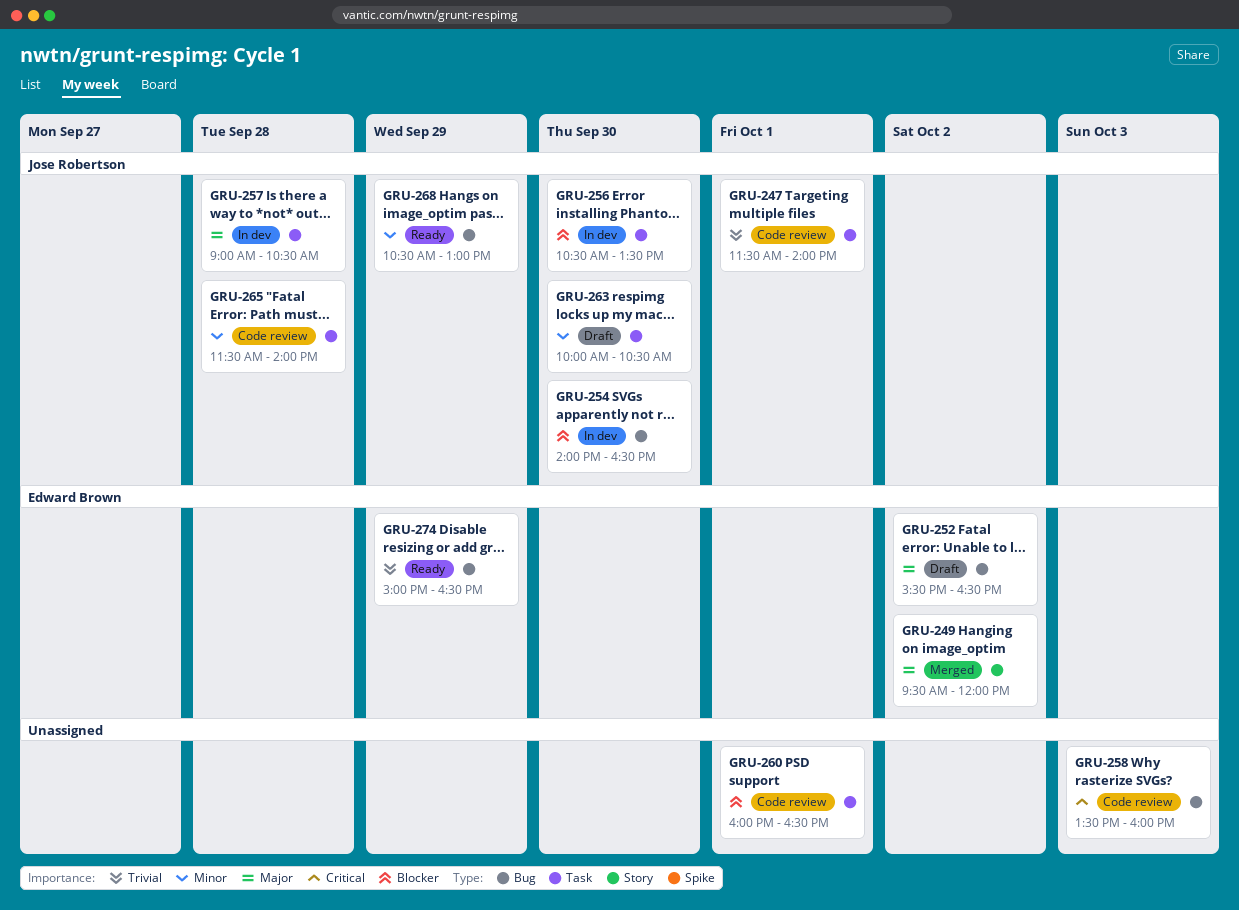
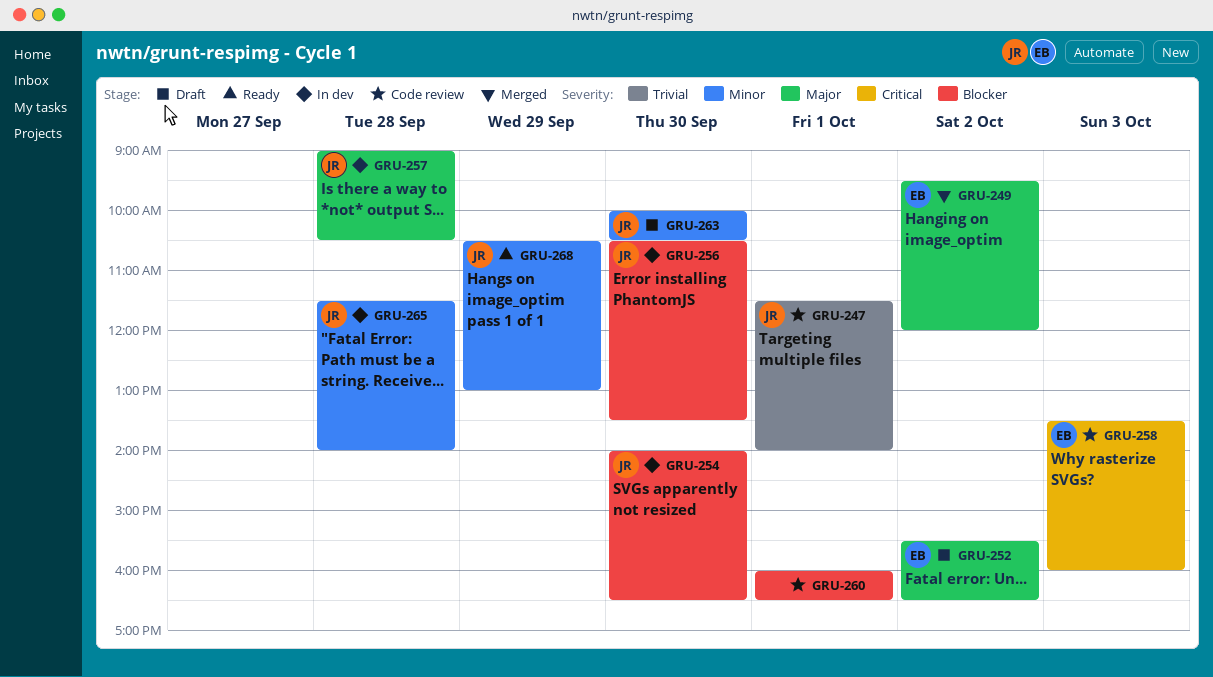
GRU-258, owner: none -> Edward Brown
GRU-265, status: Code review -> In dev
GRU-274: present -> none

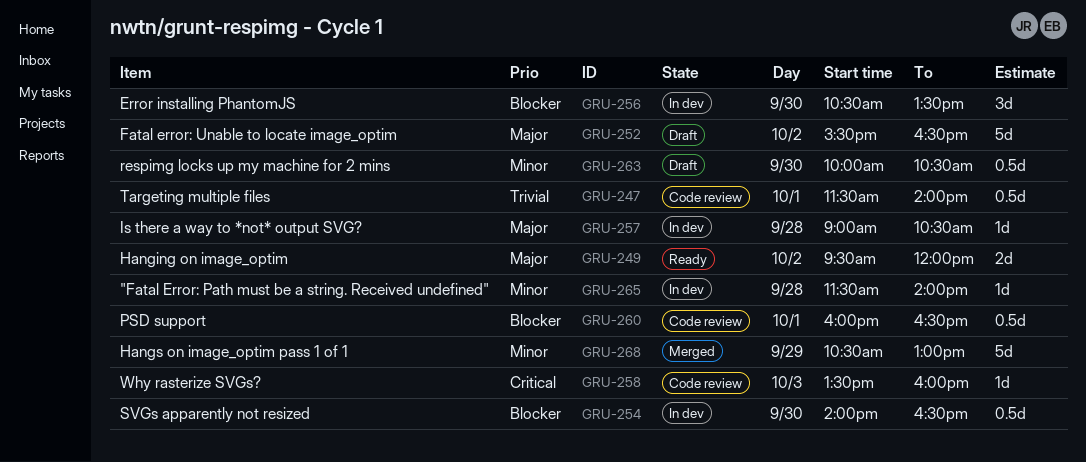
GRU-249, status: Merged -> Ready
GRU-268, status: Ready -> Merged

